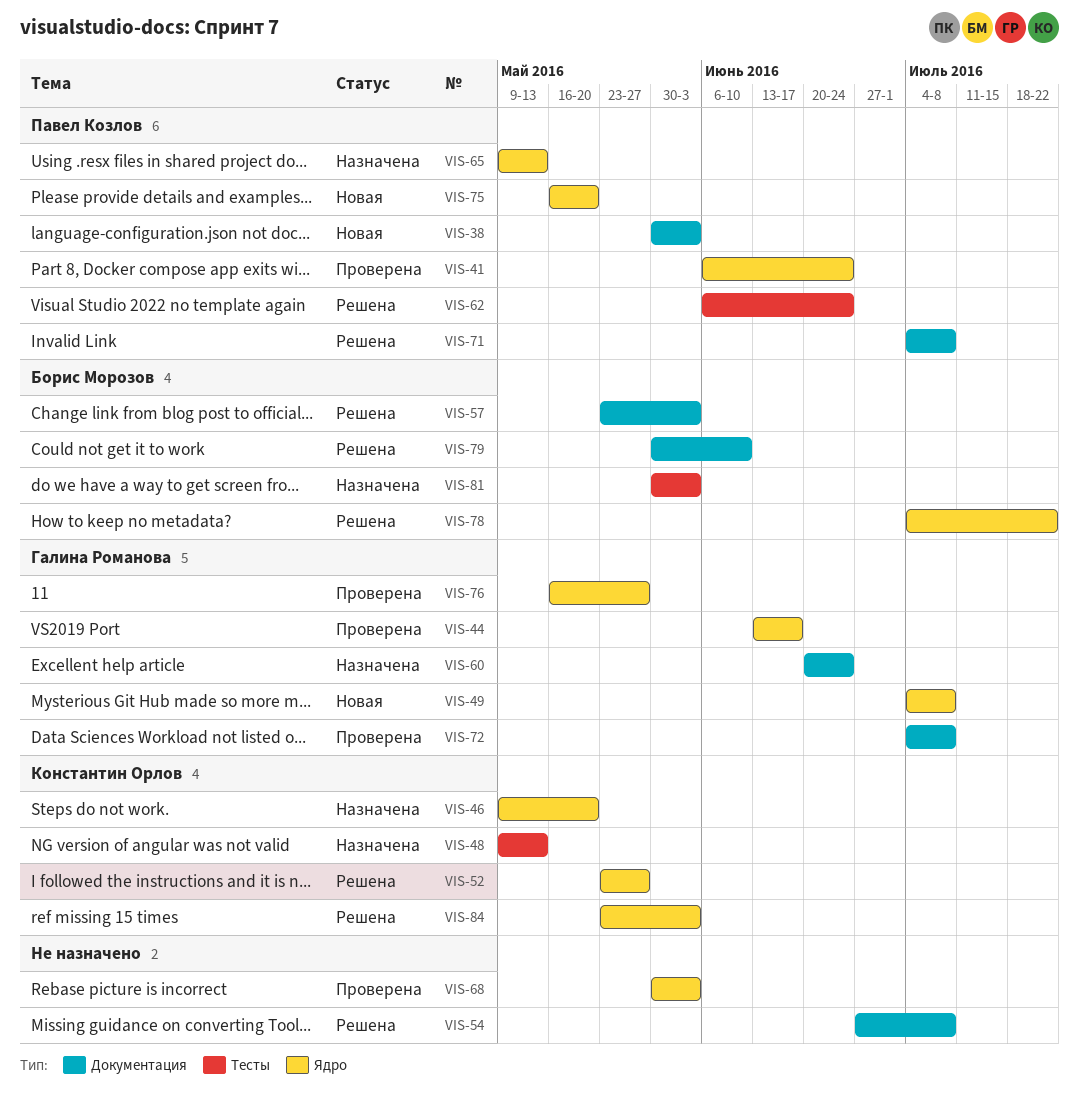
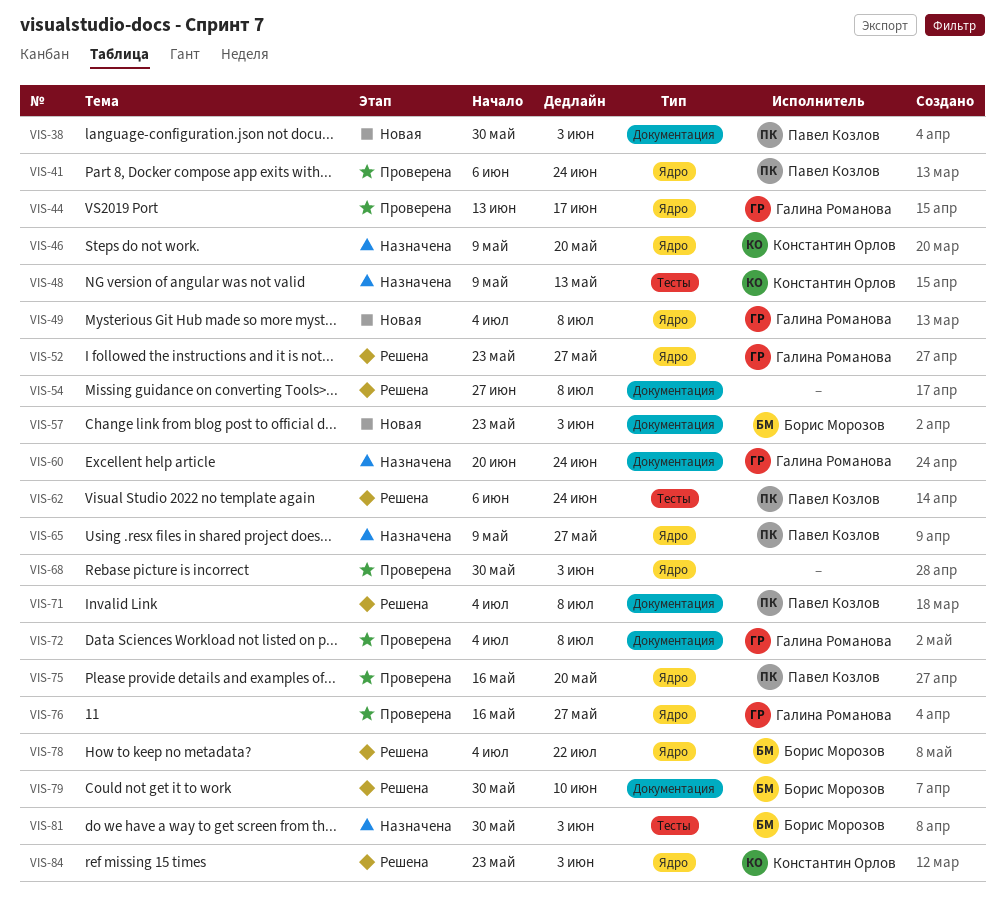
VIS-52, owner: Константин Орлов -> Галина Романова
VIS-57, status: Решена -> Новая
VIS-65, due: May 13 -> May 27
VIS-75, status: Новая -> Проверена

